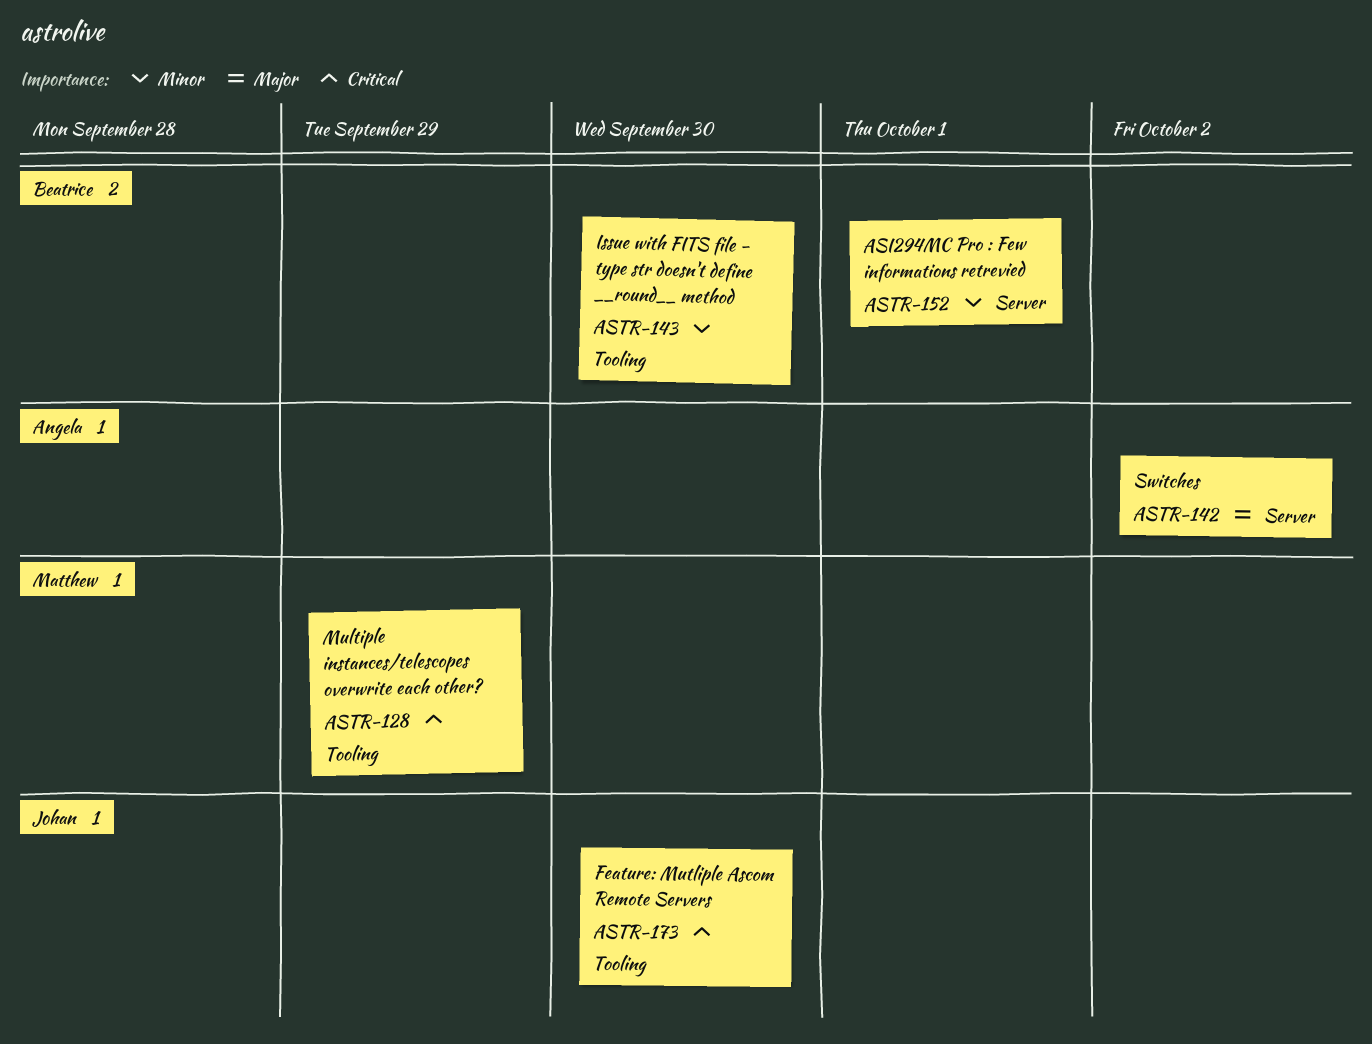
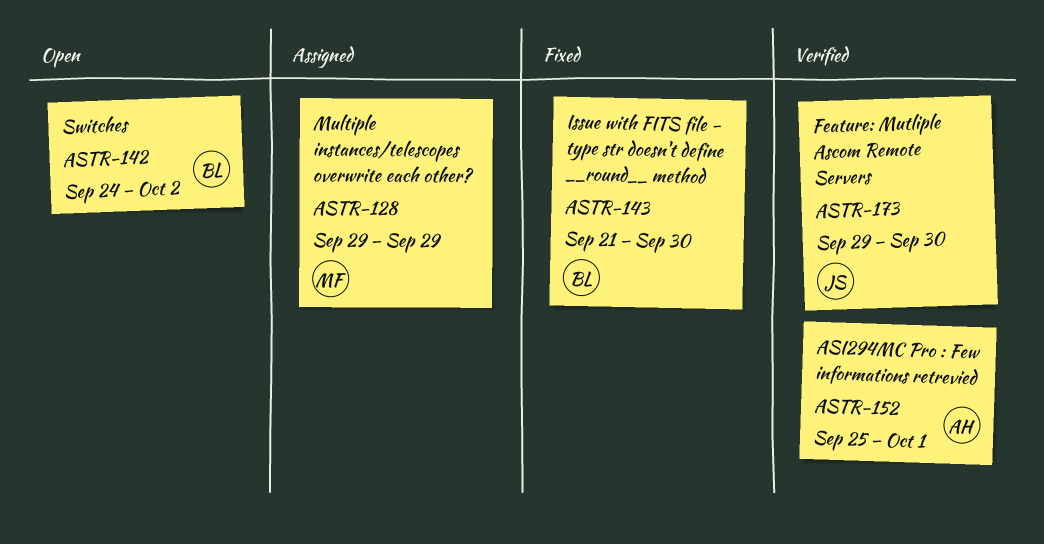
ASTR-142, owner: Angela -> Beatrice
ASTR-152, owner: Beatrice -> Angela

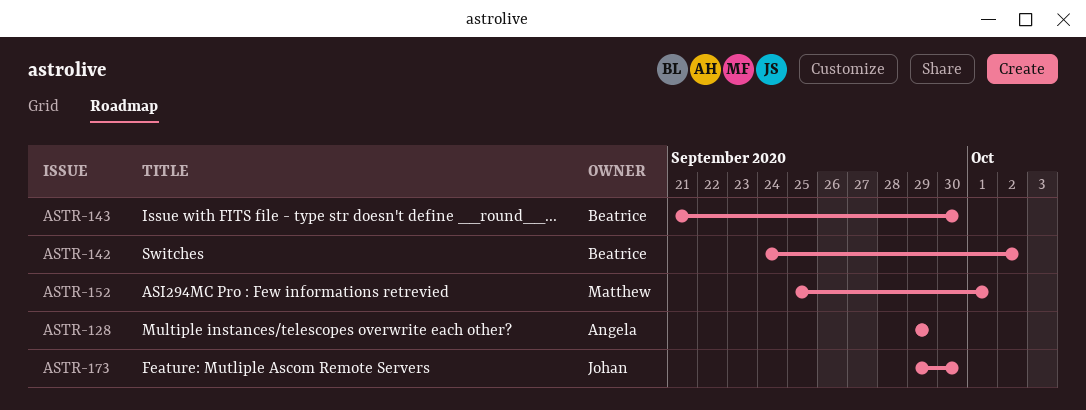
ASTR-128, owner: Matthew -> Angela
ASTR-152, owner: Angela -> Matthew

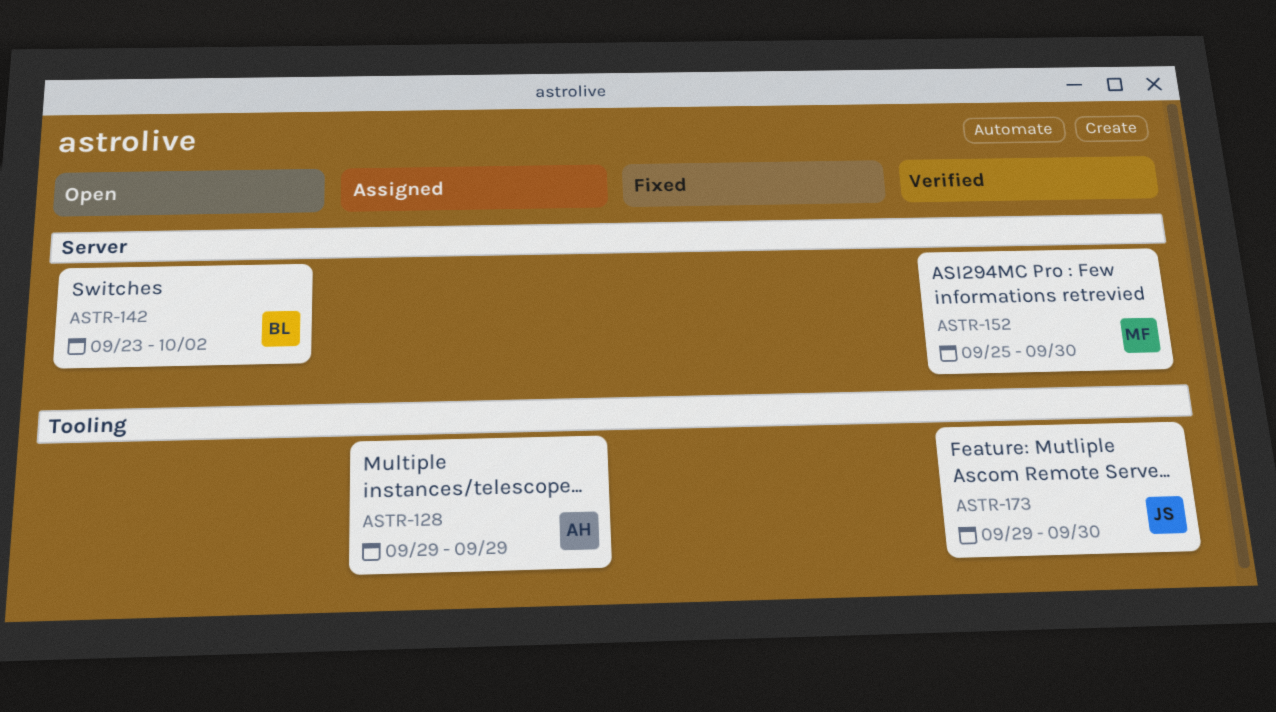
ASTR-142, start: Sep 24 -> Sep 23
ASTR-143: present -> none
ASTR-152, due: Oct 1 -> Sep 30

